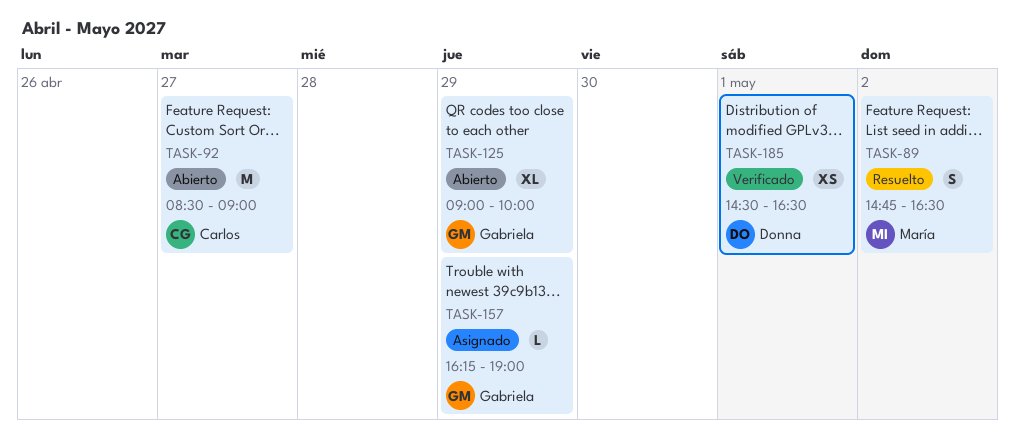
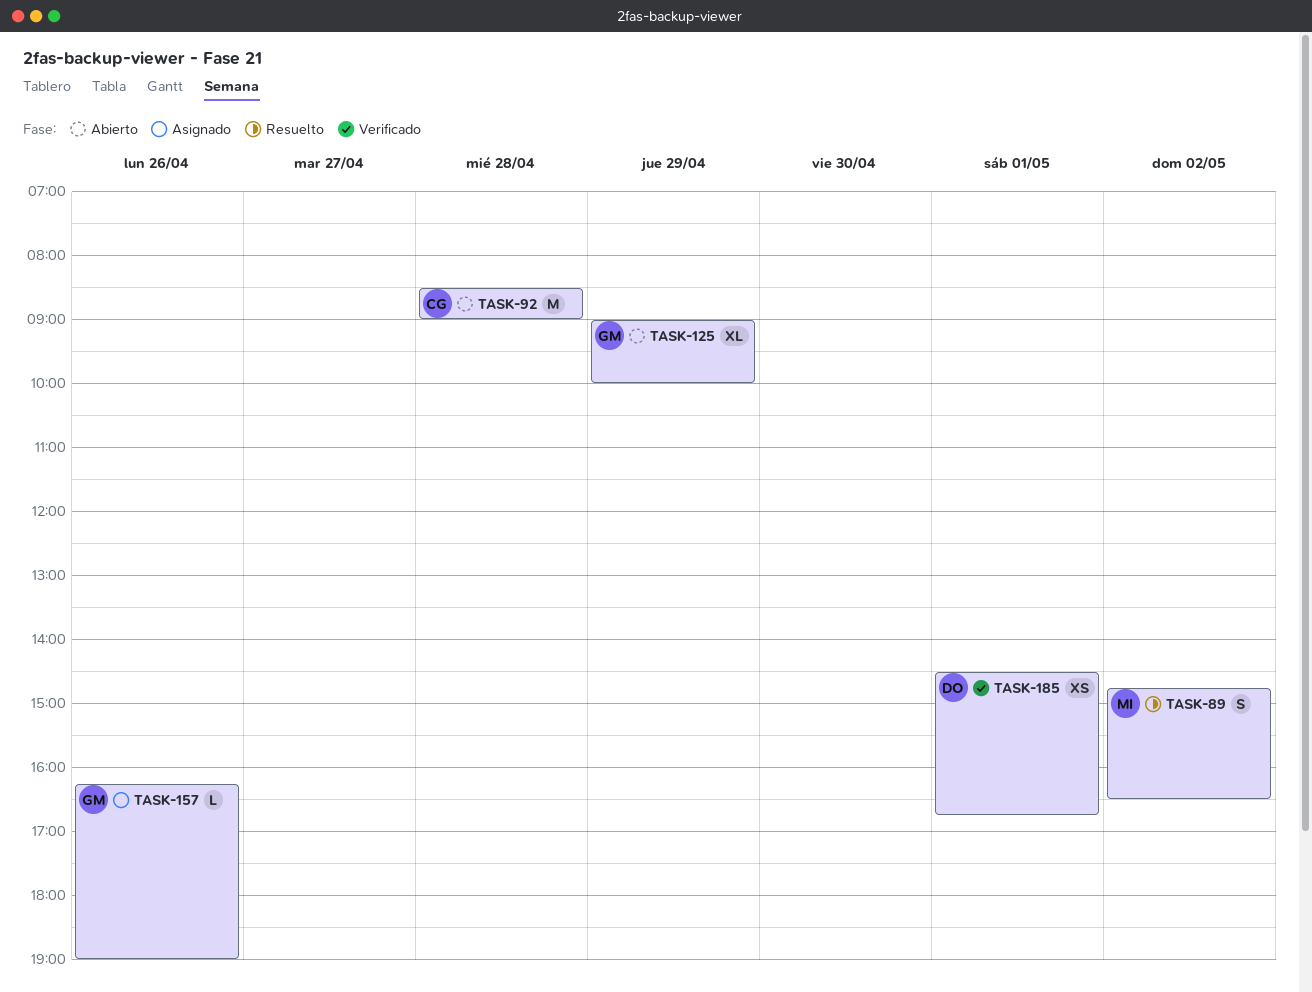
TASK-92, day: Apr 27 -> Apr 28
TASK-157, day: Apr 29 -> Apr 26
TASK-185, ends: 16:30 -> 16:45

